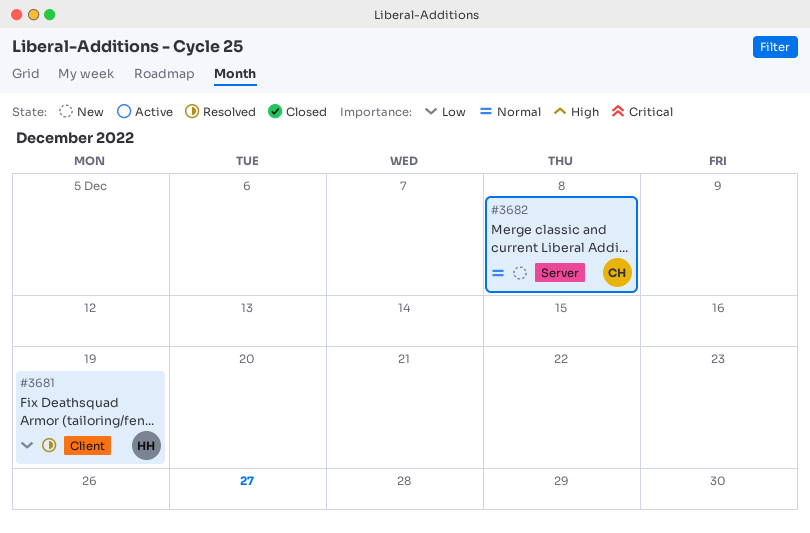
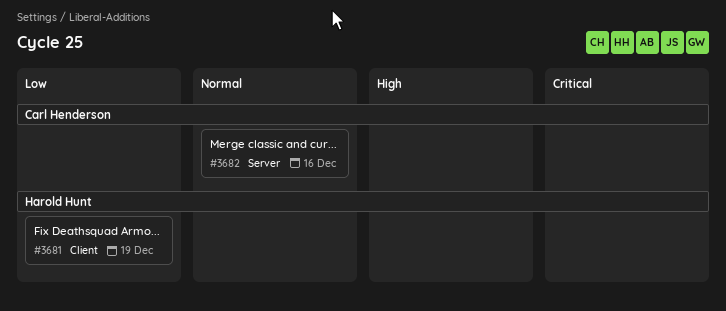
#3682, due: Dec 8 -> Dec 16

